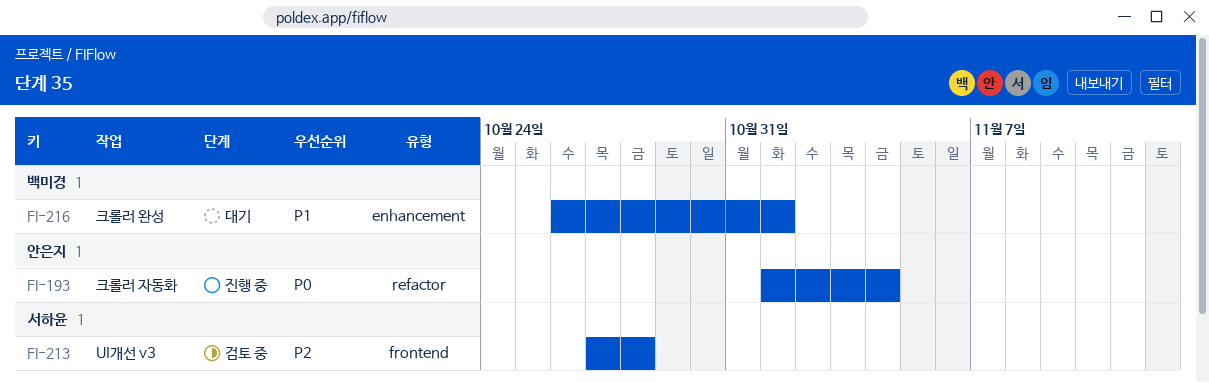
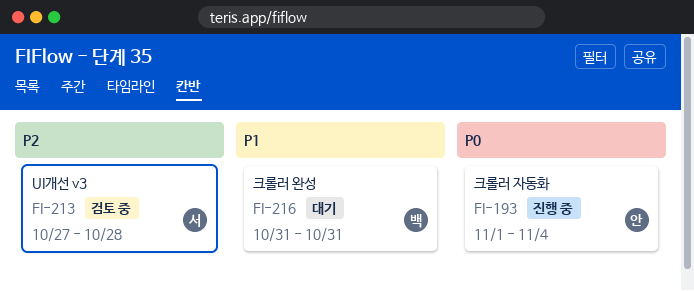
FI-216, start: Oct 26 -> Oct 31
FI-216, due: Nov 1 -> Oct 31

